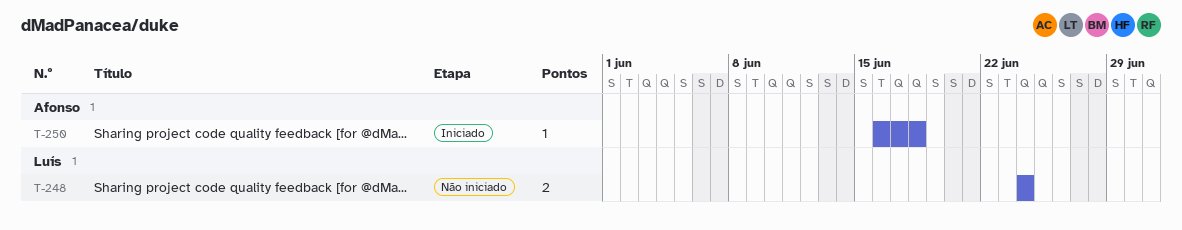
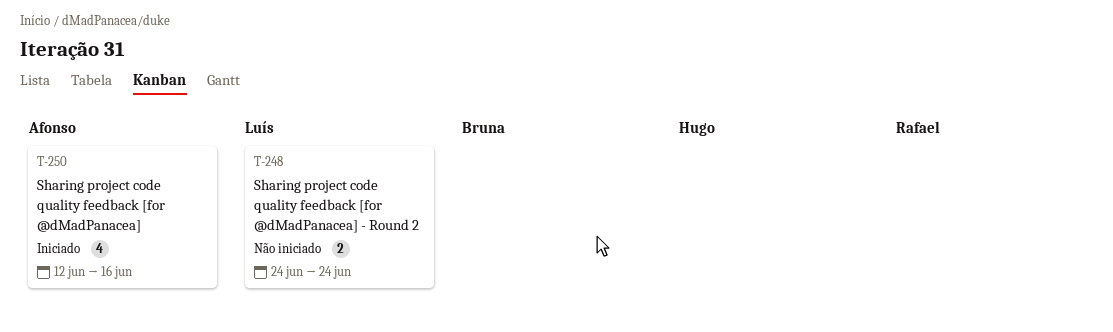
T-250, estimate: 1 -> 4
T-250, start: Jun 16 -> Jun 12
T-250, due: Jun 18 -> Jun 16

